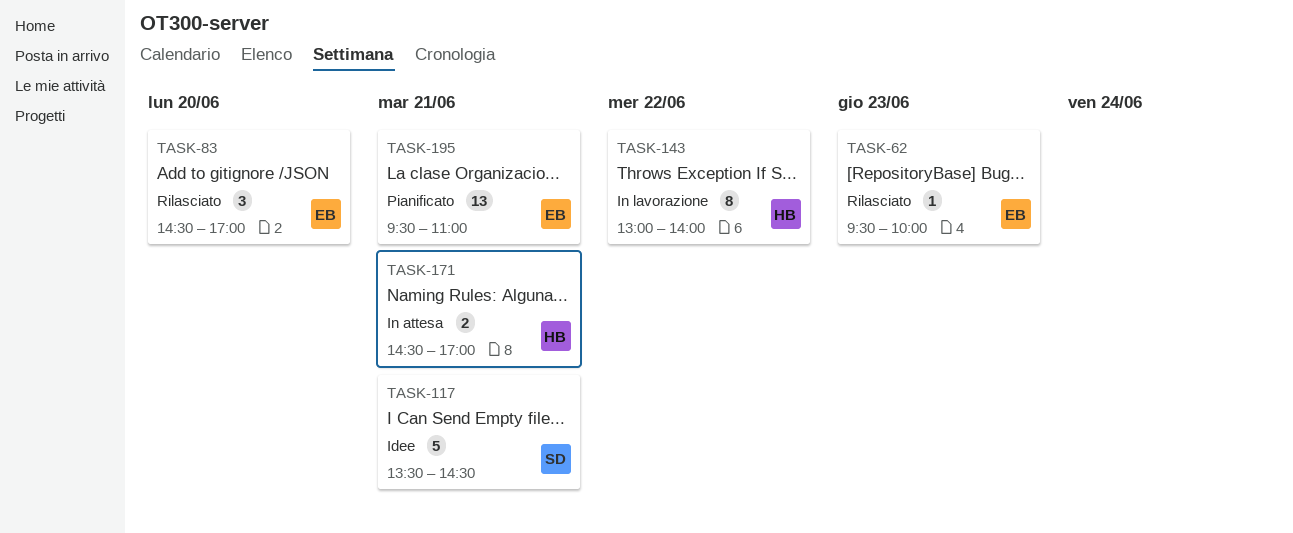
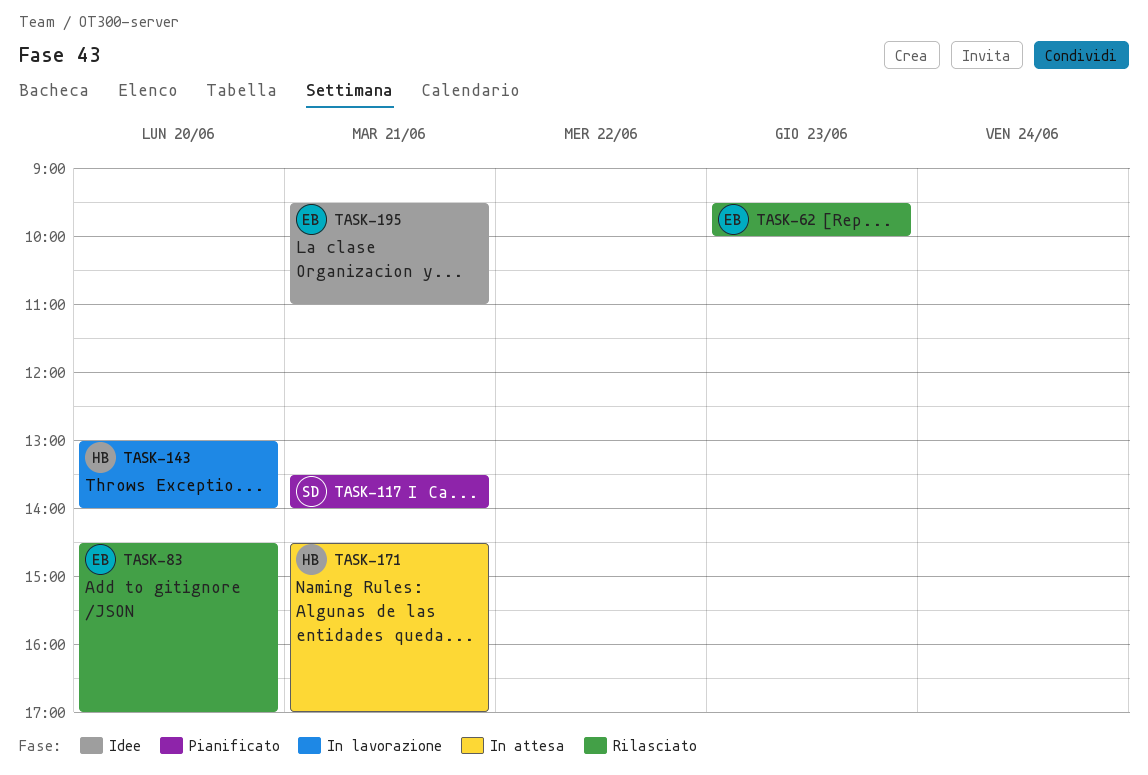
TASK-117, status: Idee -> Pianificato
TASK-117, ends: 14:30 -> 14:00
TASK-143, day: Jun 22 -> Jun 20
TASK-195, status: Pianificato -> Idee

